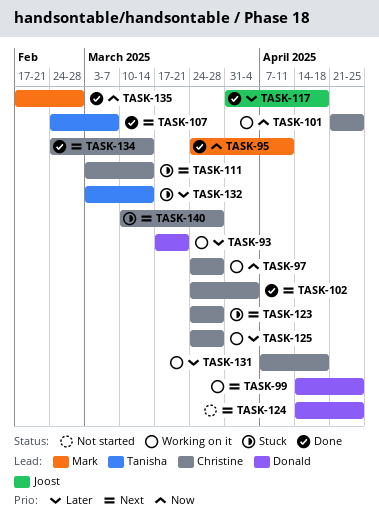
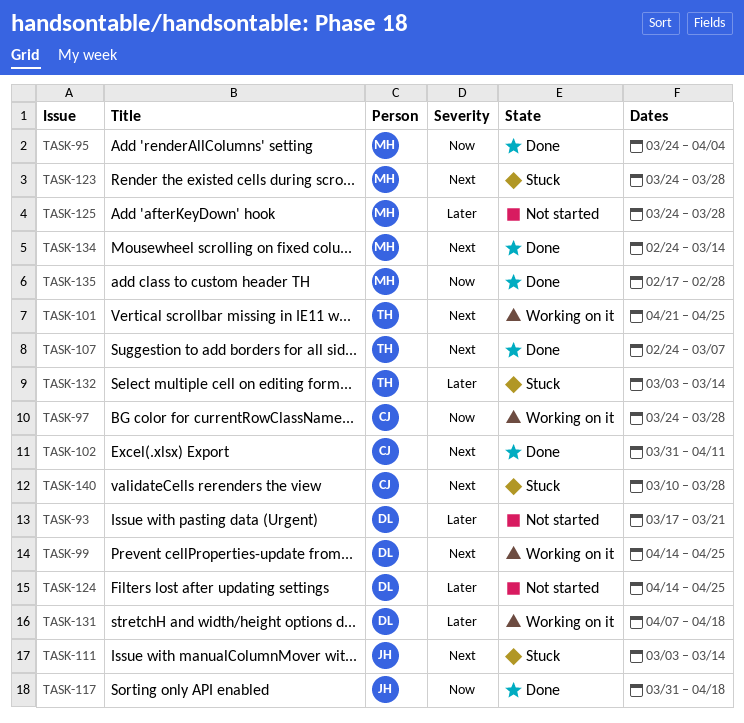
TASK-93, status: Working on it -> Not started
TASK-95, due: Apr 11 -> Apr 4
TASK-101, owner: Christine -> Tanisha
TASK-101, priority: Now -> Next
TASK-102, start: Mar 24 -> Mar 31
TASK-102, due: Apr 4 -> Apr 11
TASK-111, owner: Christine -> Joost
TASK-117, priority: Later -> Now
TASK-123, owner: Christine -> Mark
TASK-124, priority: Next -> Later
TASK-125, status: Working on it -> Not started
TASK-125, owner: Christine -> Mark
TASK-131, owner: Christine -> Donald
TASK-134, owner: Christine -> Mark

